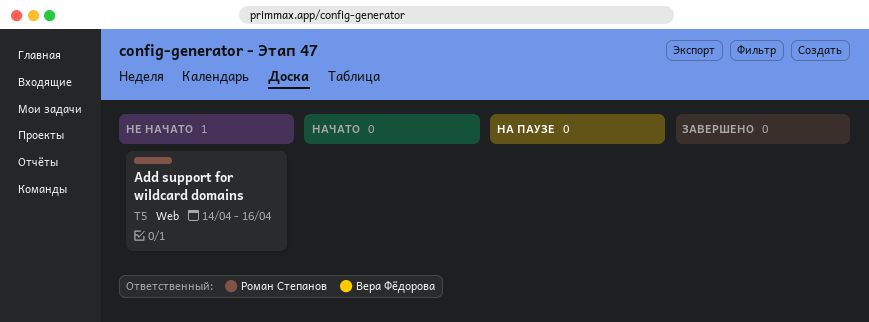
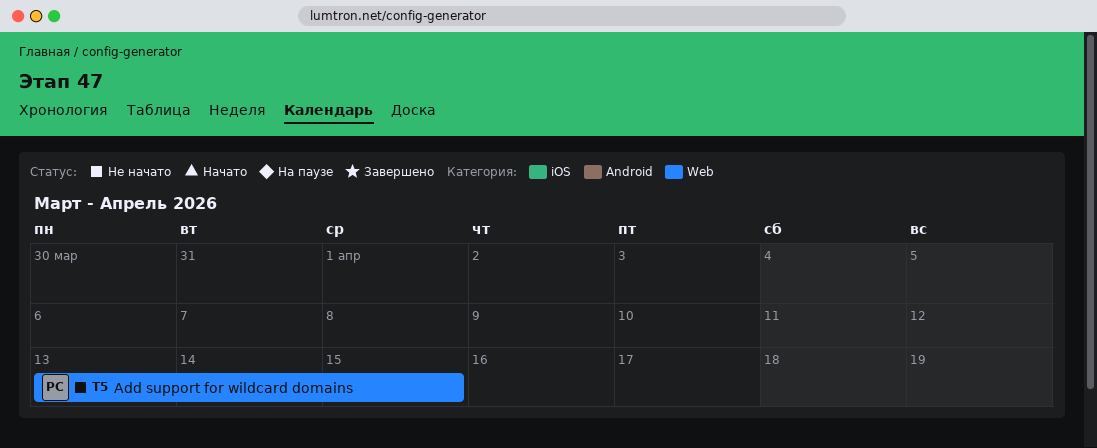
T5, start: Apr 14 -> Apr 13
T5, due: Apr 16 -> Apr 15

